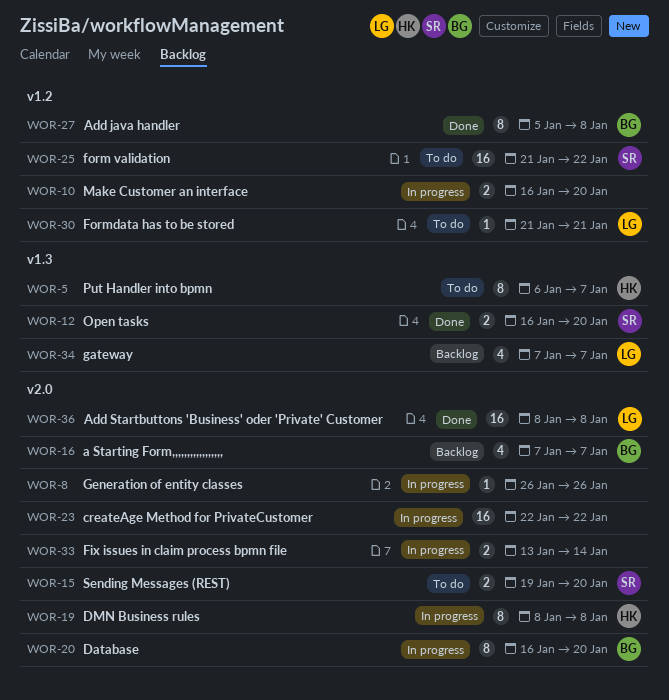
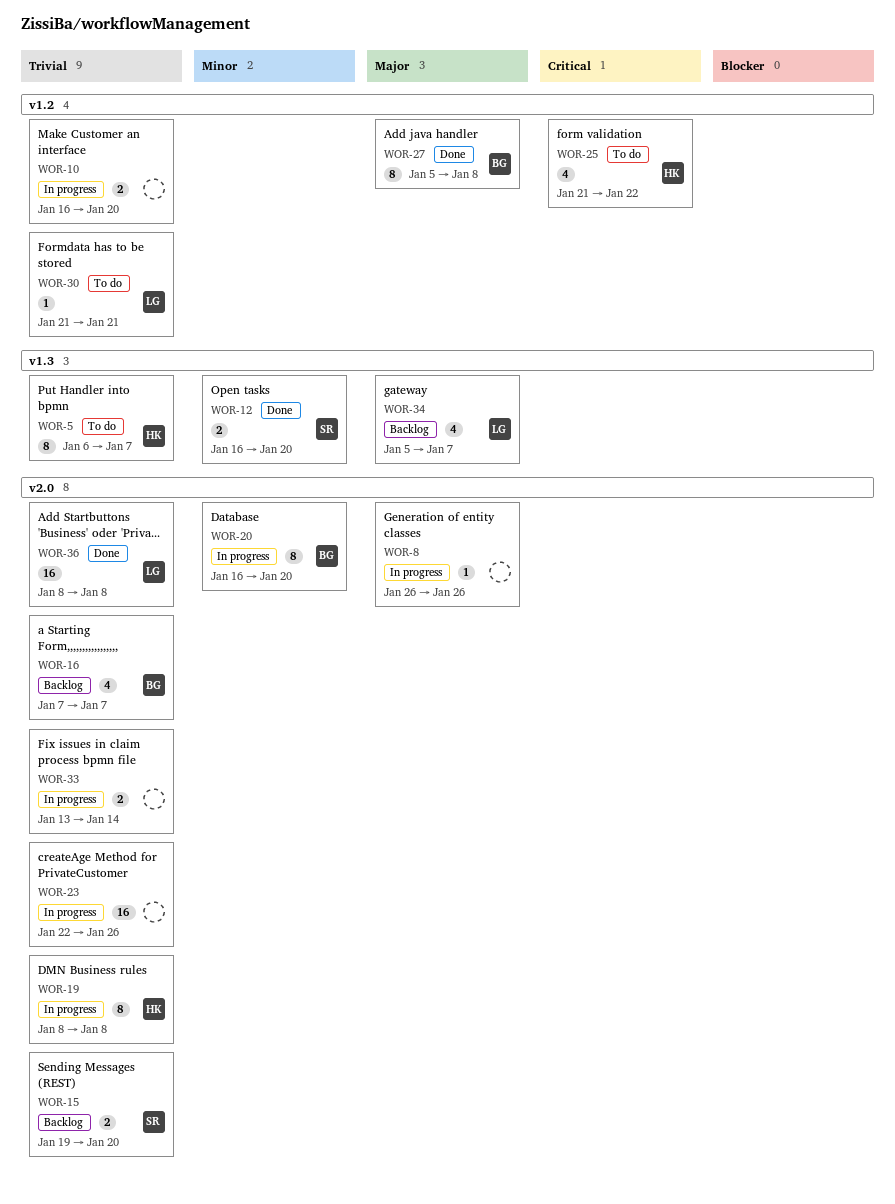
WOR-15, status: To do -> Backlog
WOR-23, due: Jan 22 -> Jan 26
WOR-25, owner: SR -> HK
WOR-25, estimate: 16 -> 4
WOR-34, start: Jan 7 -> Jan 5

